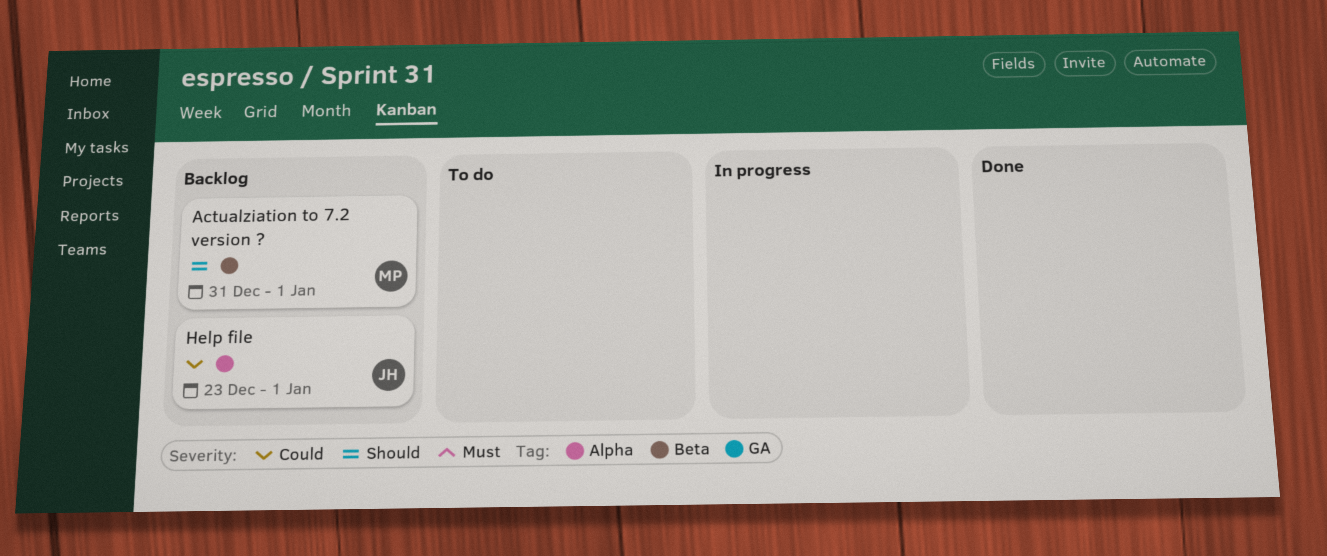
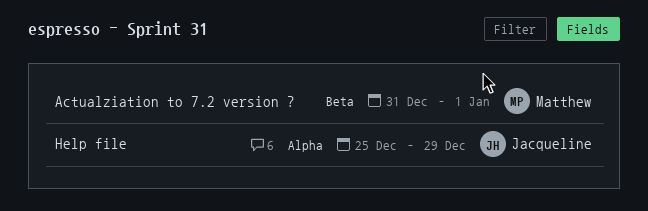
Help file, start: Dec 23 -> Dec 25
Help file, due: Jan 1 -> Dec 29

